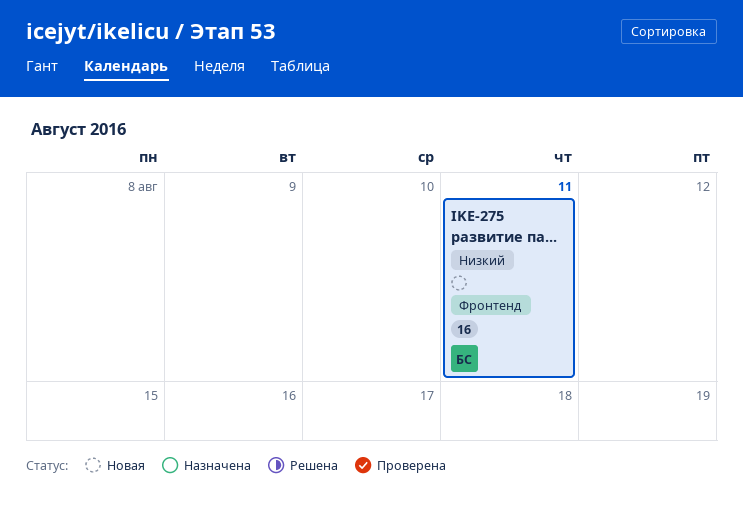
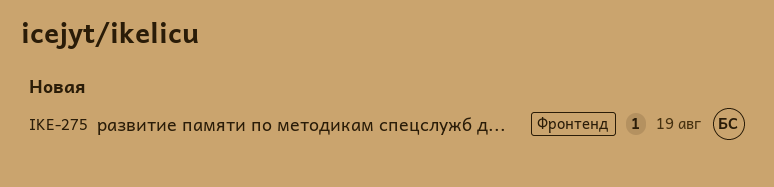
IKE-275, estimate: 16 -> 1
IKE-275, due: Aug 11 -> Aug 19

